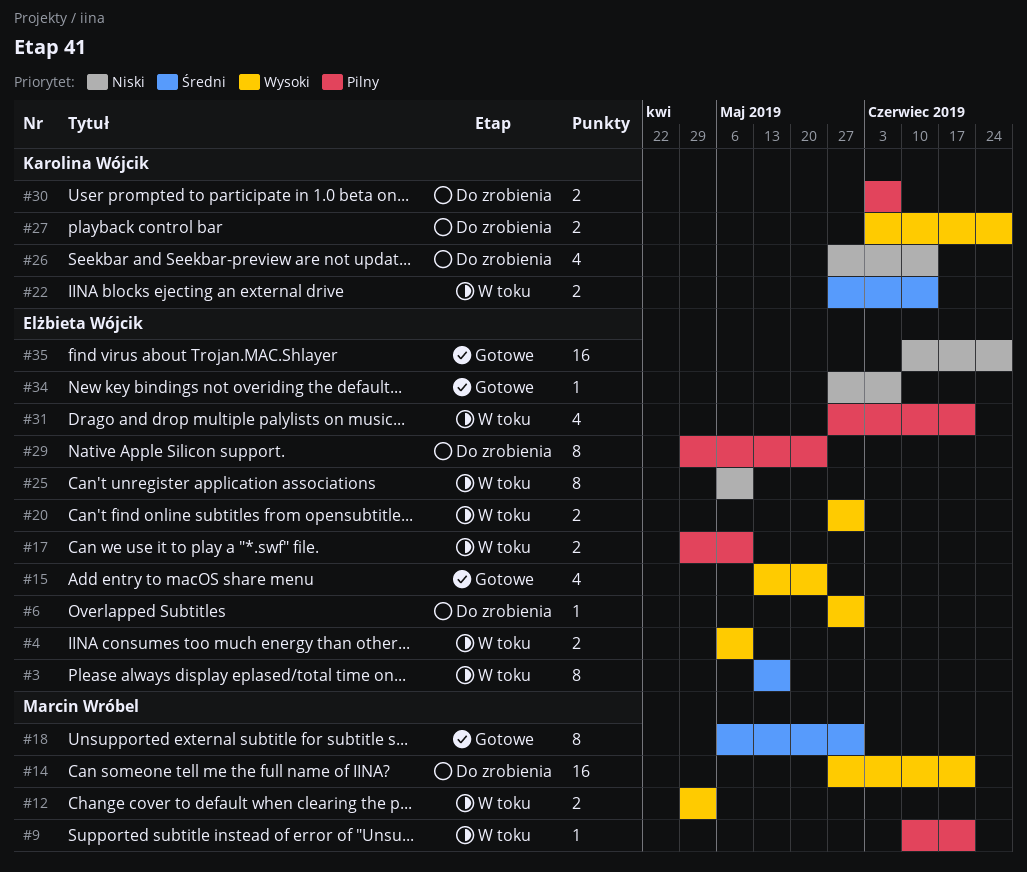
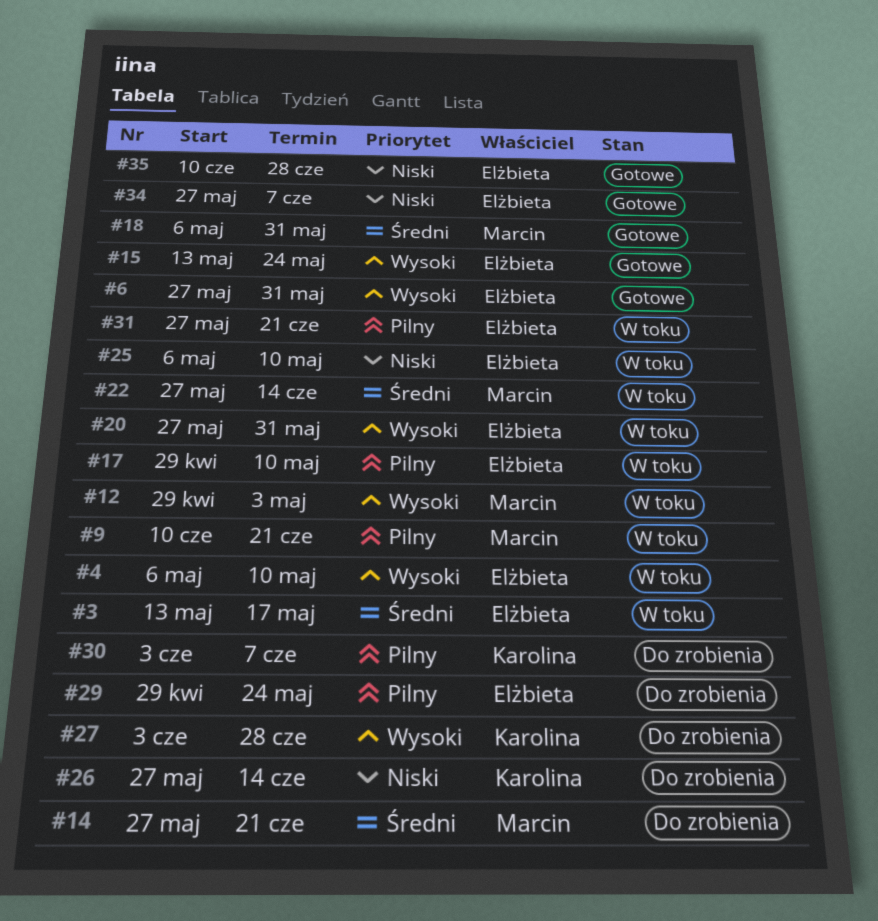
#6, status: Do zrobienia -> Gotowe
#14, priority: Wysoki -> Średni
#22, owner: Karolina Wójcik -> Marcin Wróbel

